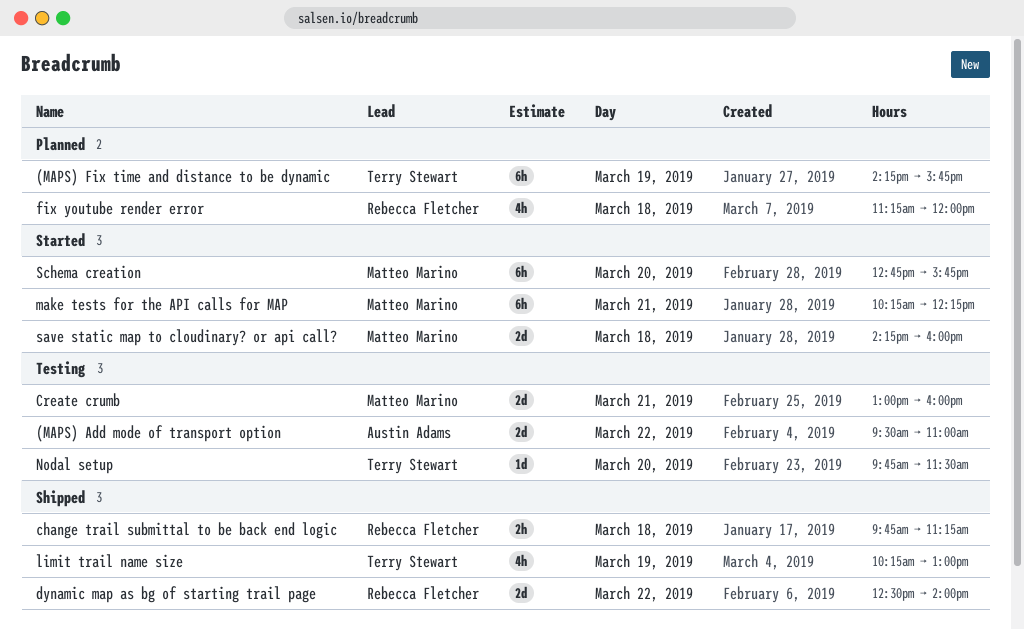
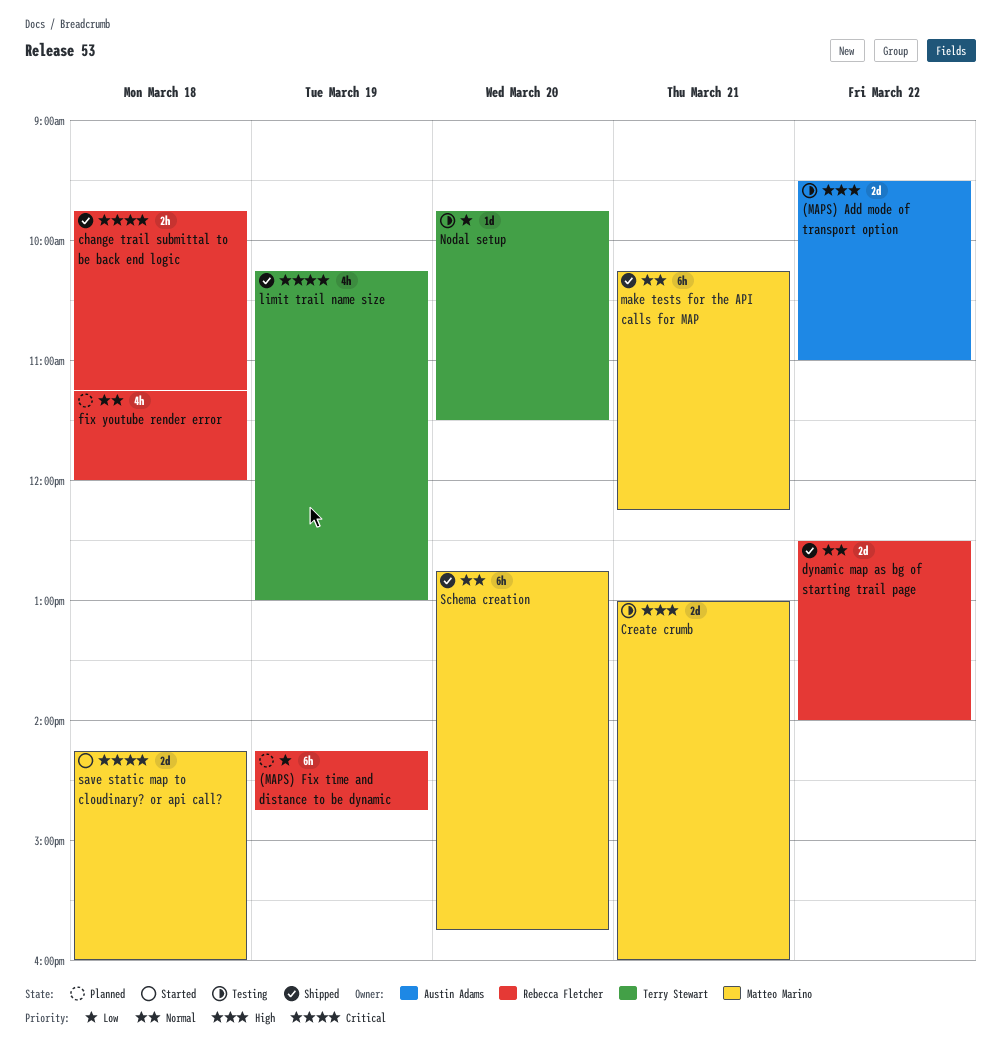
(MAPS) Fix time and distance to be dynamic, owner: Terry Stewart -> Rebecca Fletcher
(MAPS) Fix time and distance to be dynamic, ends: 15:45 -> 14:45
make tests for the API calls for MAP, status: Started -> Shipped
Schema creation, status: Started -> Shipped

